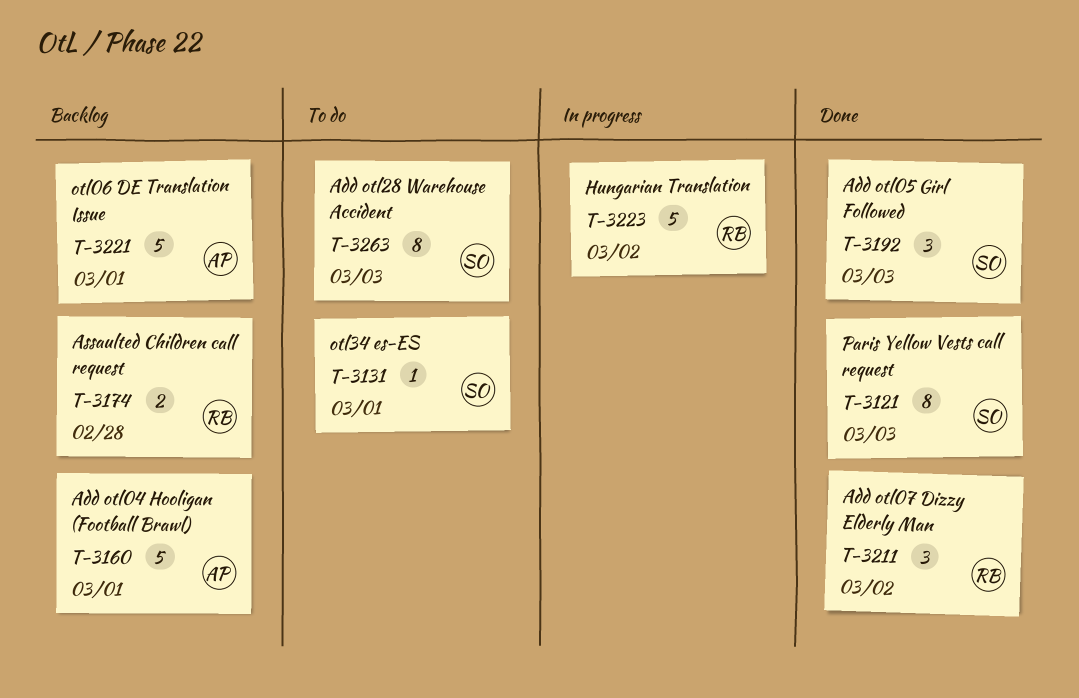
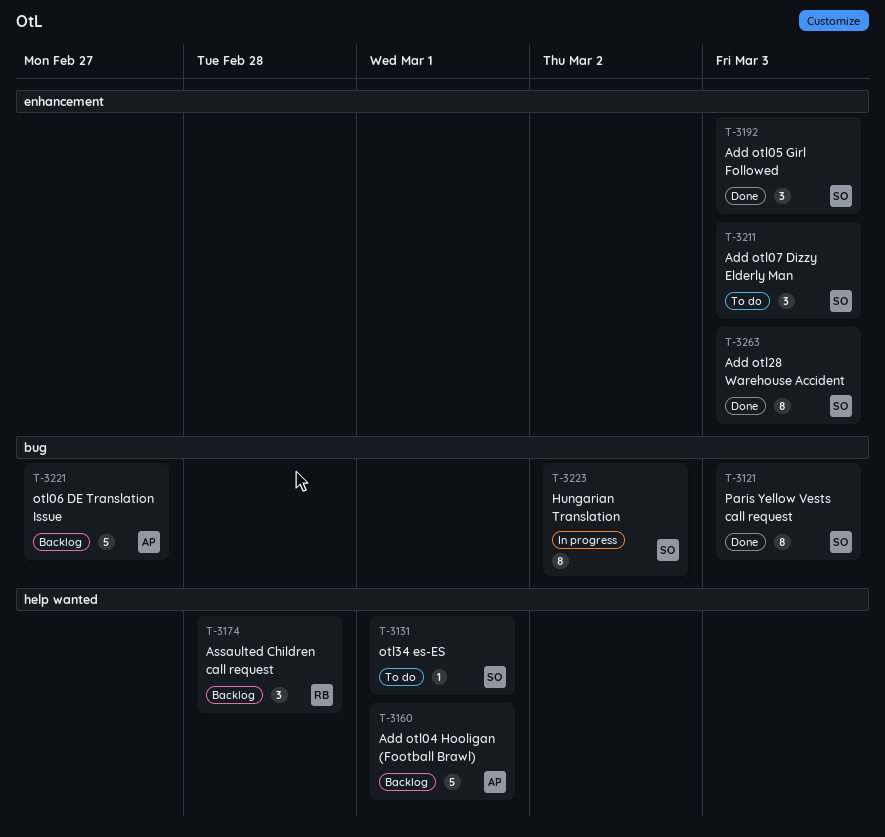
T-3174, estimate: 2 -> 3
T-3211, status: Done -> To do
T-3211, owner: RB -> SO
T-3211, due: Mar 2 -> Mar 3
T-3221, due: Mar 1 -> Feb 27
T-3223, owner: RB -> SO
T-3223, estimate: 5 -> 8
T-3263, status: To do -> Done

